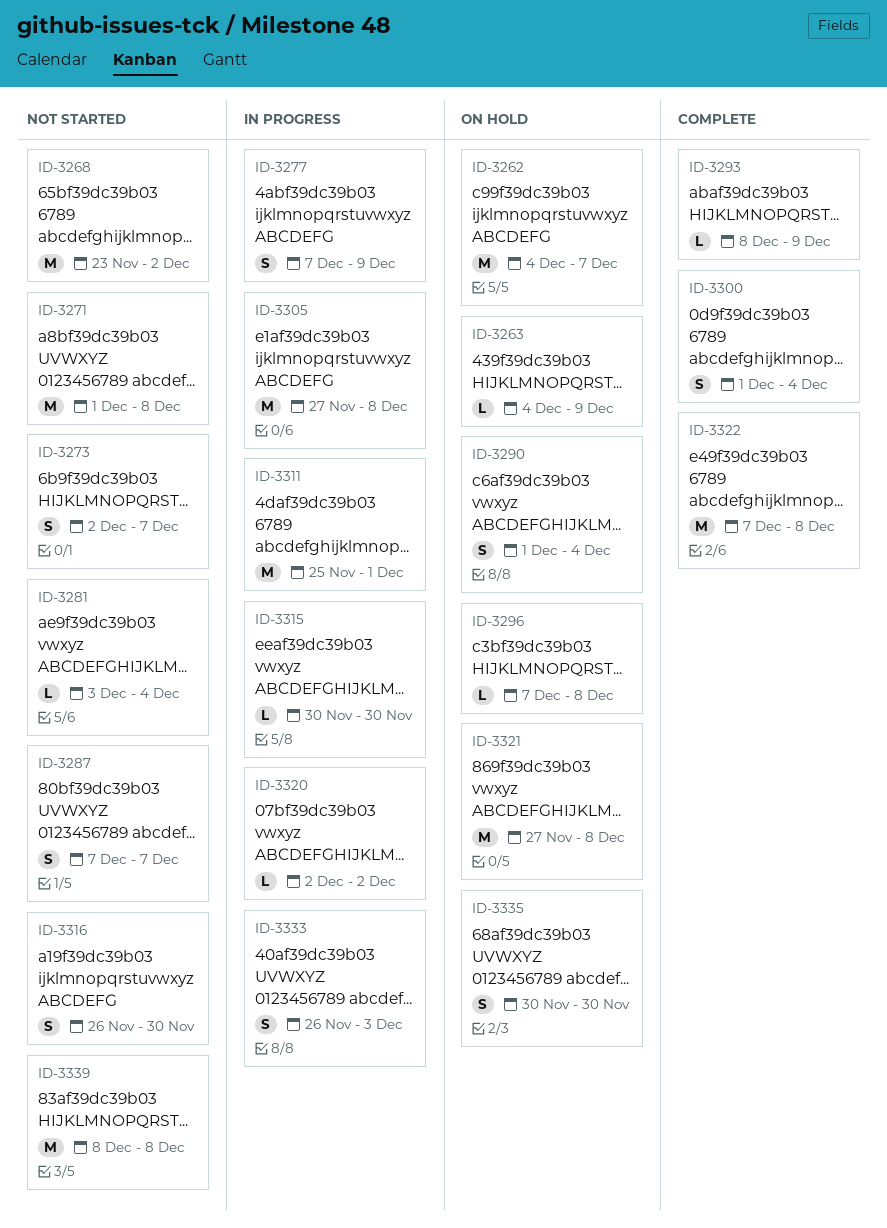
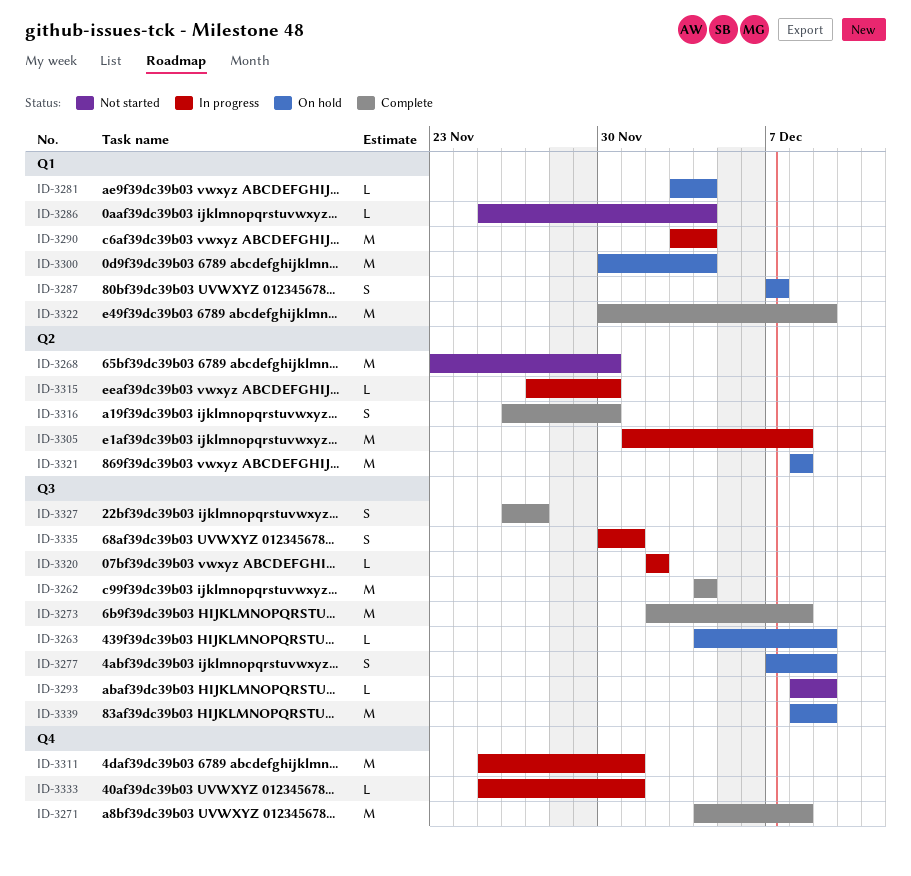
ID-3262, status: On hold -> Complete
ID-3262, due: Dec 7 -> Dec 4
ID-3268, due: Dec 2 -> Nov 30
ID-3271, status: Not started -> Complete
ID-3271, start: Dec 1 -> Dec 4
ID-3273, status: Not started -> Complete
ID-3273, estimate: S -> M
ID-3273, due: Dec 7 -> Dec 8
ID-3277, status: In progress -> On hold
ID-3281, status: Not started -> On hold
ID-3286: none -> present
ID-3287, status: Not started -> On hold
ID-3290, status: On hold -> In progress
ID-3290, estimate: S -> M
ID-3290, start: Dec 1 -> Dec 3
ID-3293, status: Complete -> Not started
ID-3296: present -> none
ID-3300, status: Complete -> On hold
ID-3300, estimate: S -> M
ID-3300, start: Dec 1 -> Nov 30
ID-3305, start: Nov 27 -> Dec 1
ID-3315, start: Nov 30 -> Nov 27
ID-3316, status: Not started -> Complete
ID-3321, start: Nov 27 -> Dec 8
ID-3322, start: Dec 7 -> Nov 30
ID-3322, due: Dec 8 -> Dec 9
ID-3327: none -> present
ID-3333, estimate: S -> L
ID-3333, start: Nov 26 -> Nov 25
ID-3333, due: Dec 3 -> Dec 1
ID-3335, status: On hold -> In progress
ID-3335, due: Nov 30 -> Dec 1
ID-3339, status: Not started -> On hold
ID-3339, due: Dec 8 -> Dec 9

